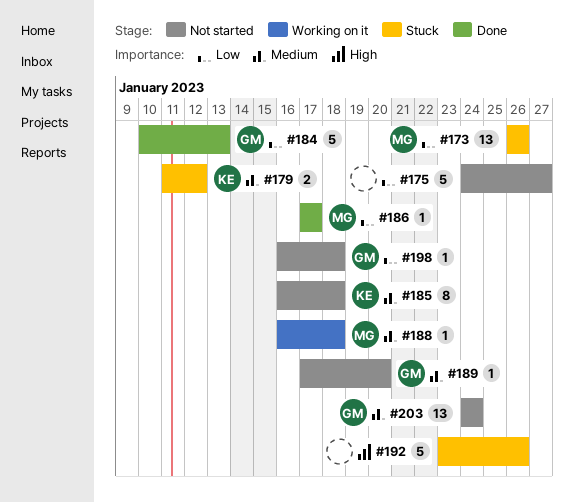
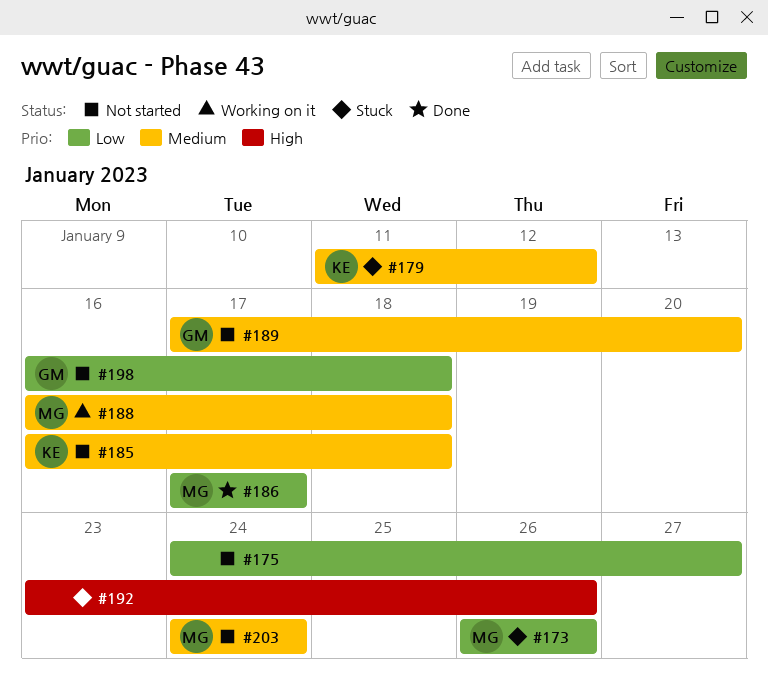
#184: present -> none
#203, owner: GM -> MG

